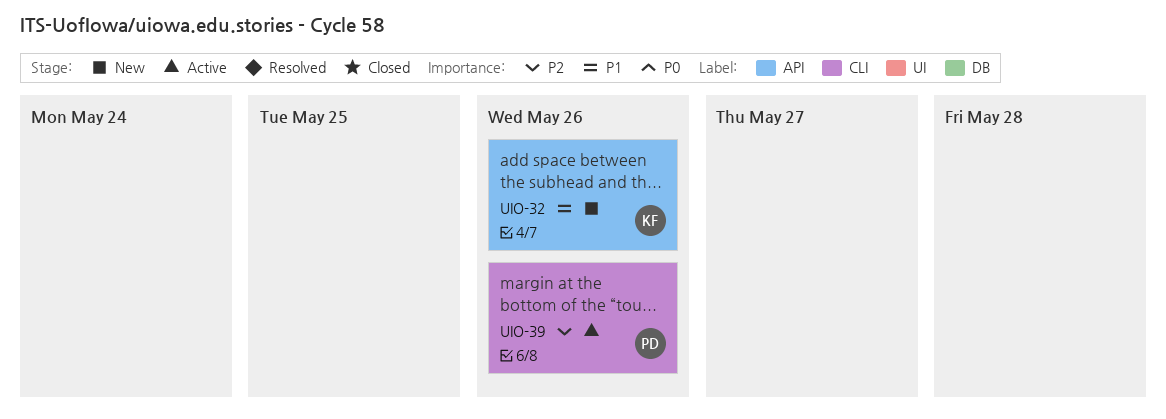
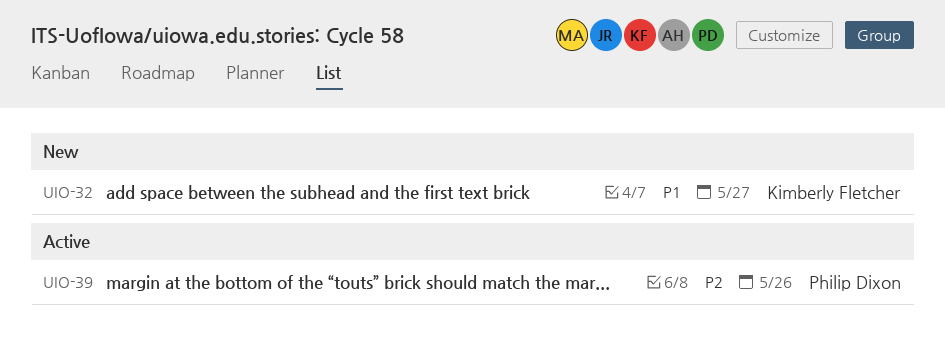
UIO-32, due: May 26 -> May 27

